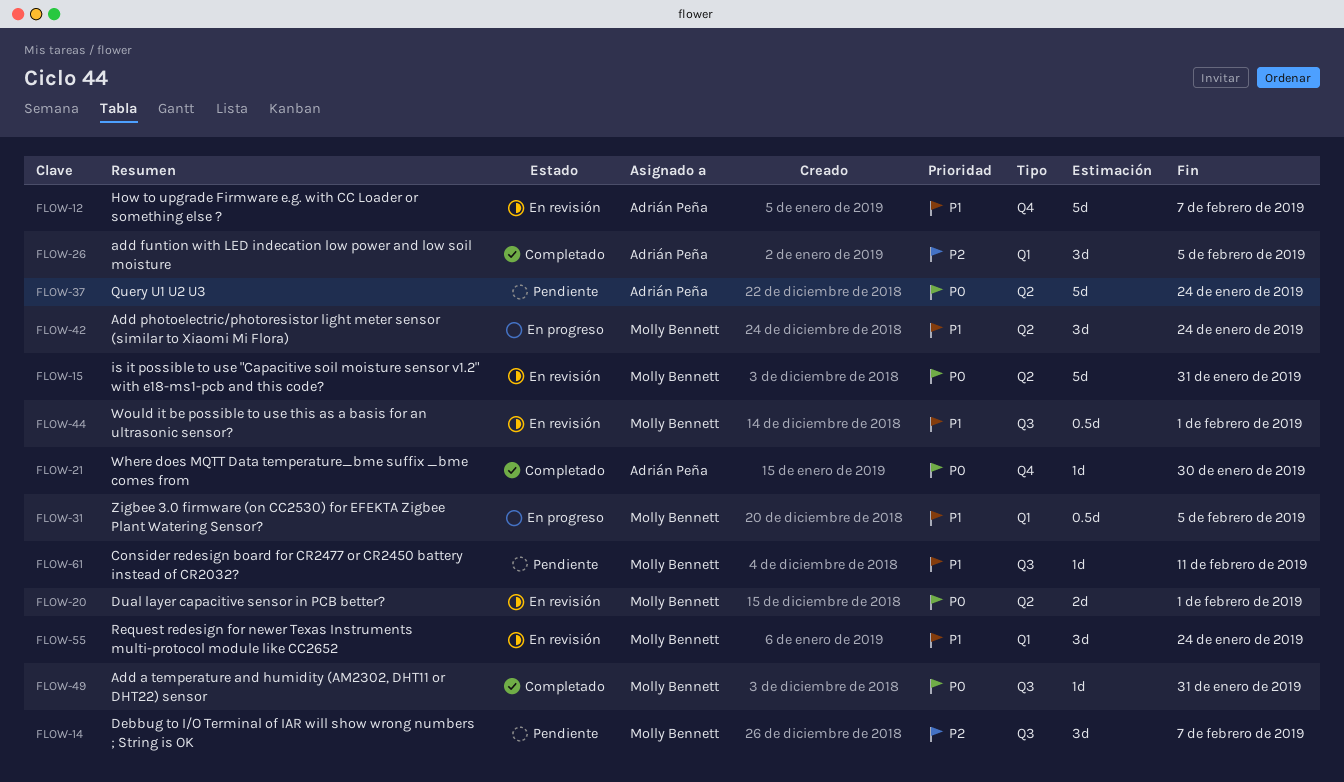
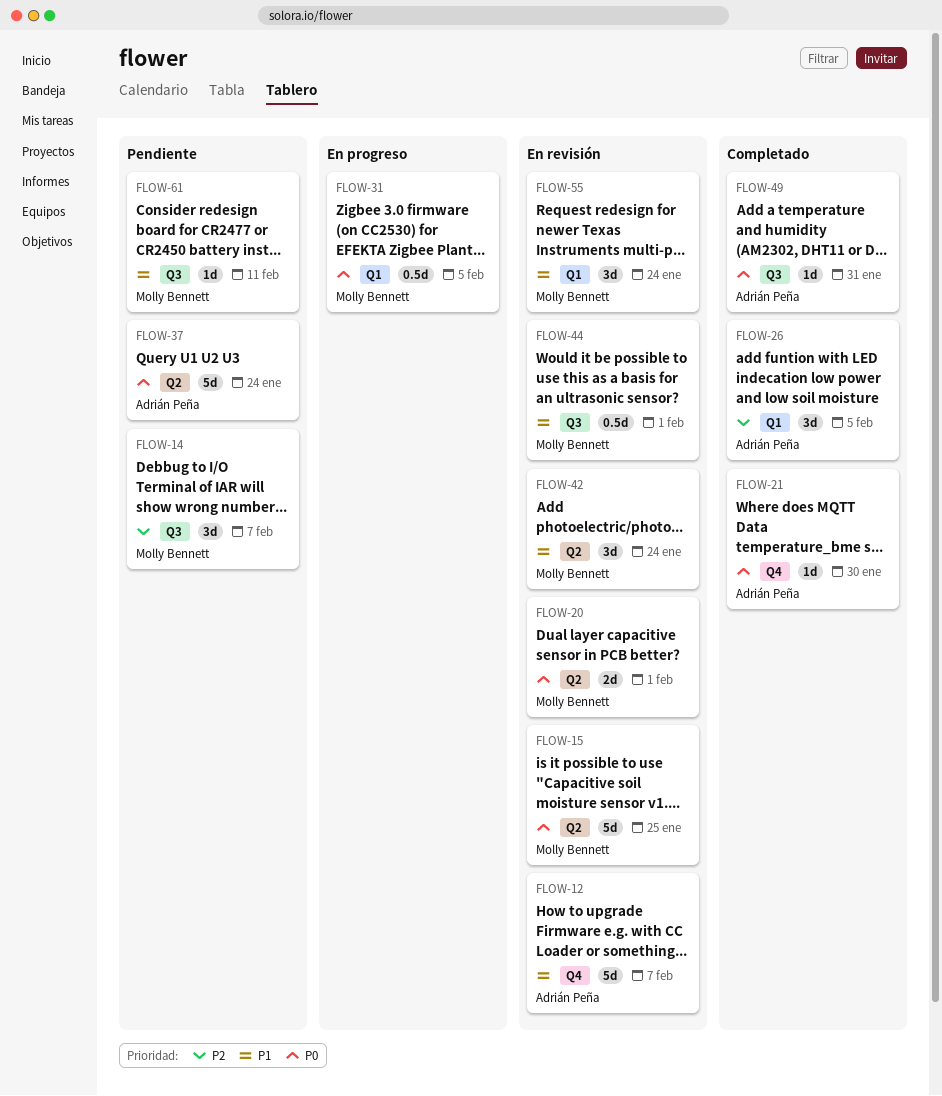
FLOW-15, due: Jan 31 -> Jan 25
FLOW-31, priority: P1 -> P0
FLOW-42, status: En progreso -> En revisión
FLOW-49, owner: Molly Bennett -> Adrián Peña

